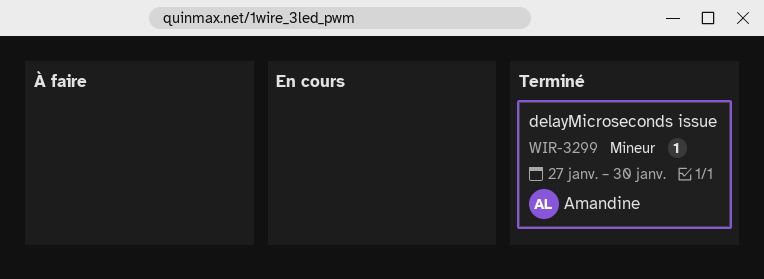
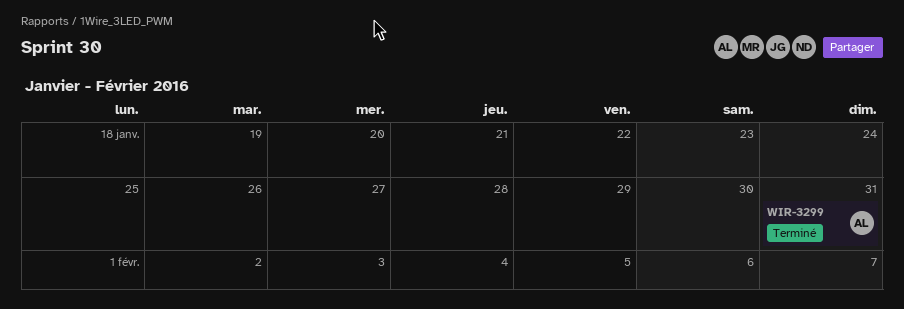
WIR-3299, due: Jan 30 -> Jan 31

